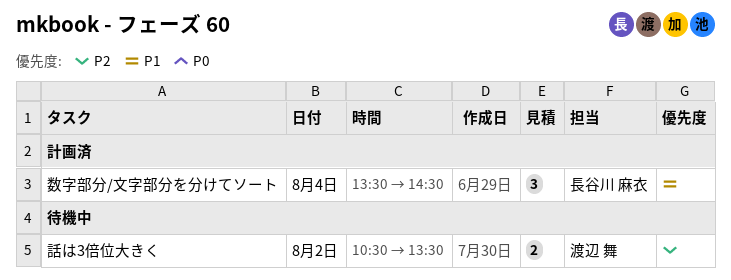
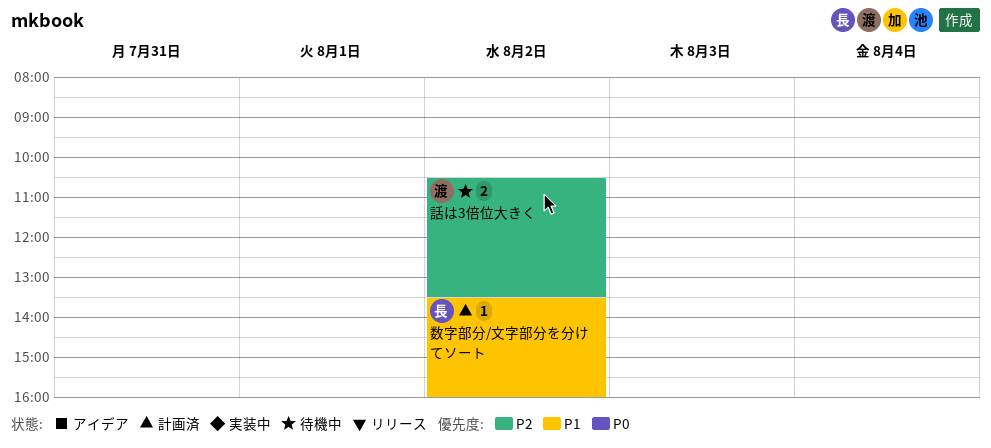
数字部分/文字部分を分けてソート, estimate: 3 -> 1
数字部分/文字部分を分けてソート, day: Aug 4 -> Aug 2
数字部分/文字部分を分けてソート, ends: 14:30 -> 16:00

